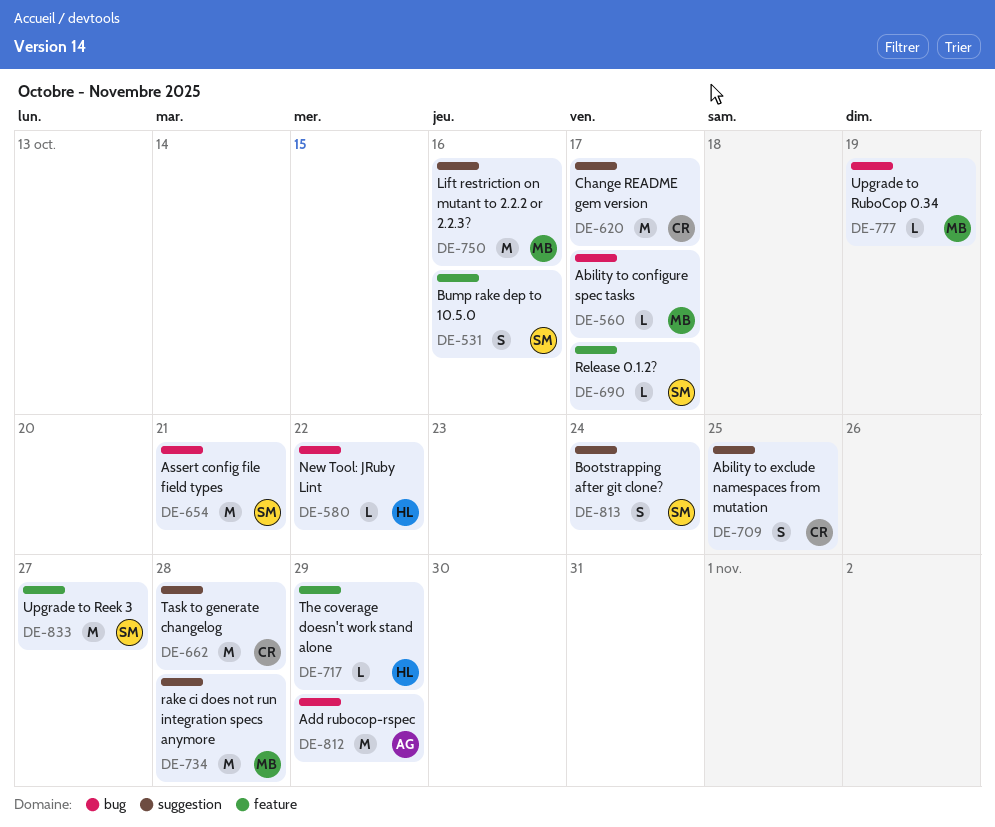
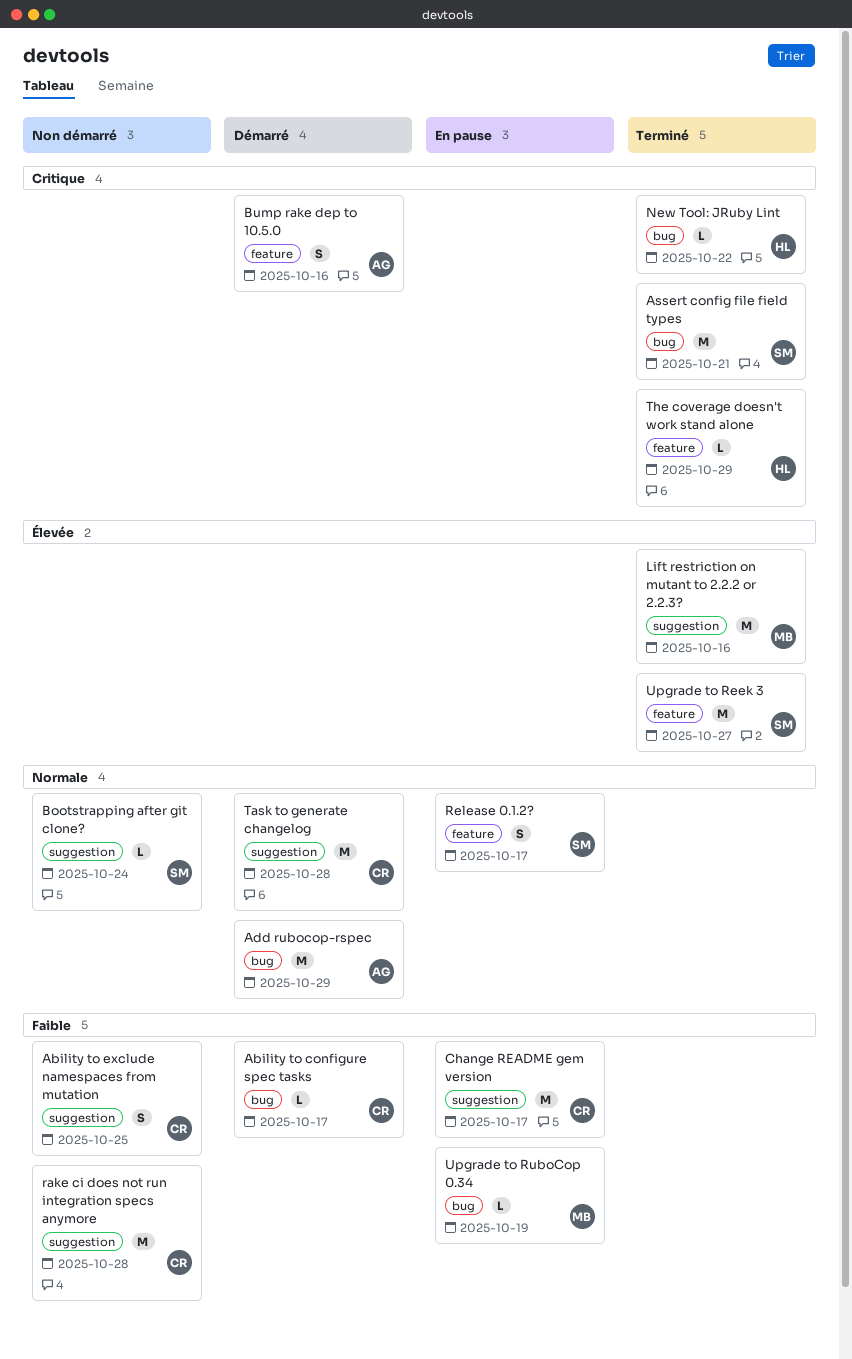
Ability to configure spec tasks, owner: MB -> CR
Bootstrapping after git clone?, estimate: S -> L
Bump rake dep to 10.5.0, owner: SM -> AG
rake ci does not run integration specs anymore, owner: MB -> CR
Release 0.1.2?, estimate: L -> S

